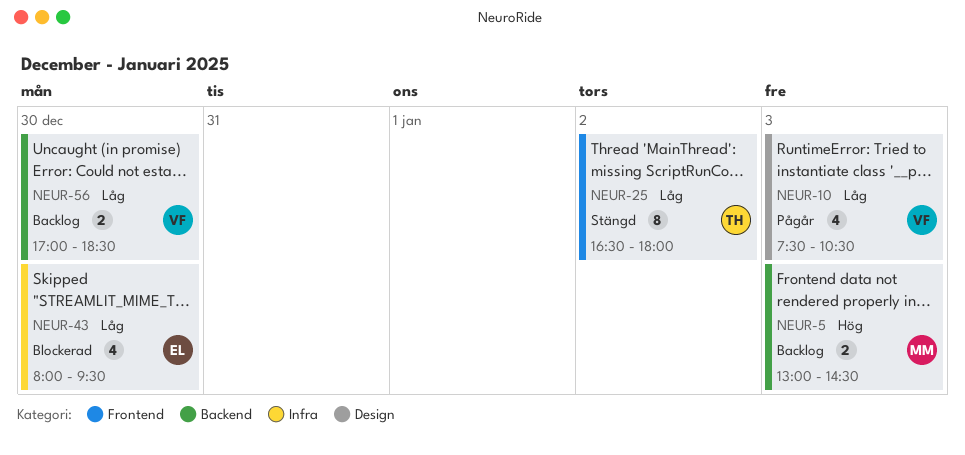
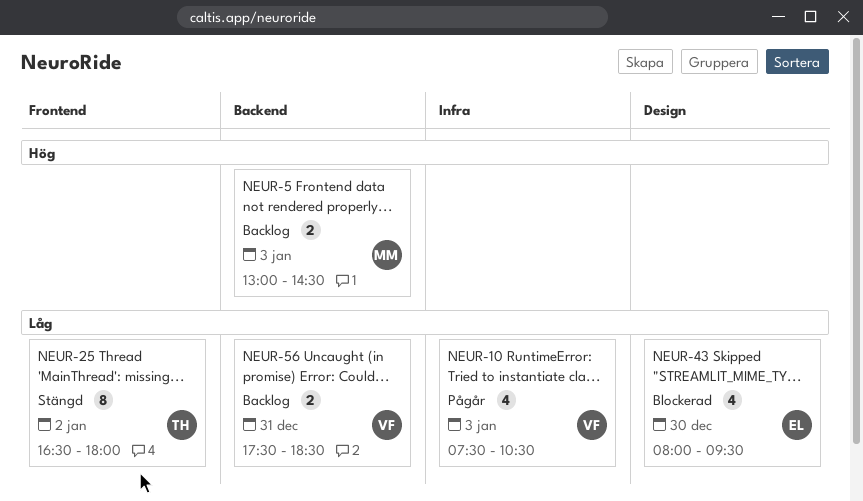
NEUR-10, label: Design -> Infra
NEUR-43, label: Infra -> Design
NEUR-56, day: Dec 30 -> Dec 31
NEUR-56, begins: 17:00 -> 17:30

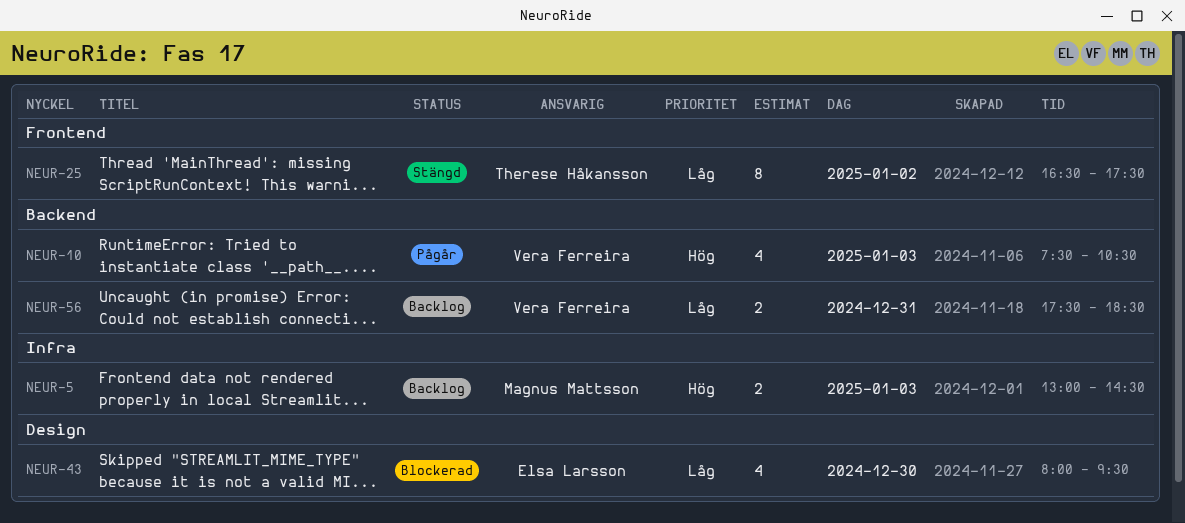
NEUR-5, label: Backend -> Infra
NEUR-10, priority: Låg -> Hög
NEUR-10, label: Infra -> Backend
NEUR-25, ends: 18:00 -> 17:30

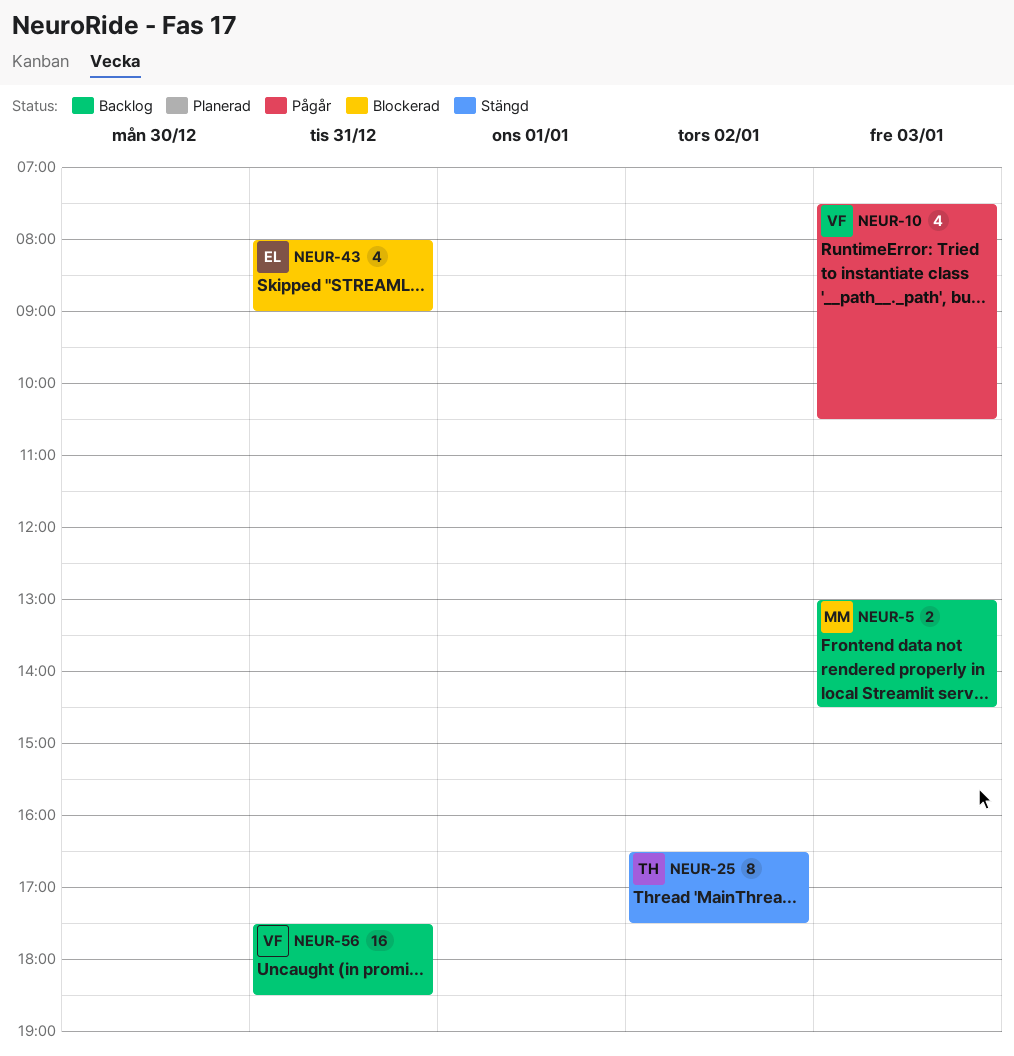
NEUR-43, day: Dec 30 -> Dec 31
NEUR-43, ends: 09:30 -> 09:00
NEUR-56, estimate: 2 -> 16

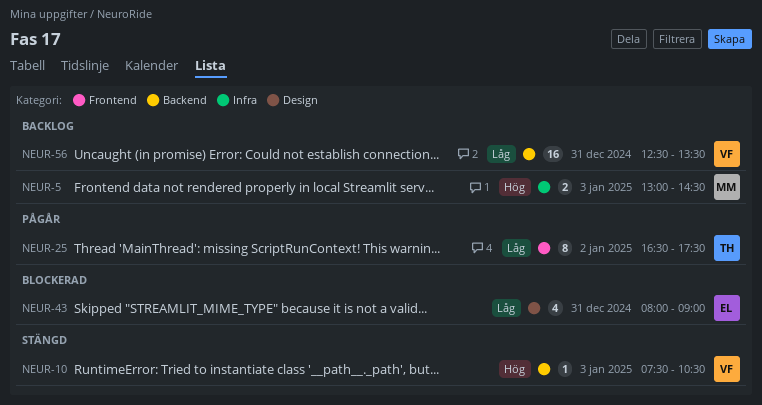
NEUR-10, status: Pågår -> Stängd
NEUR-10, estimate: 4 -> 1
NEUR-25, status: Stängd -> Pågår
NEUR-56, begins: 17:30 -> 12:30
NEUR-56, ends: 18:30 -> 13:30

